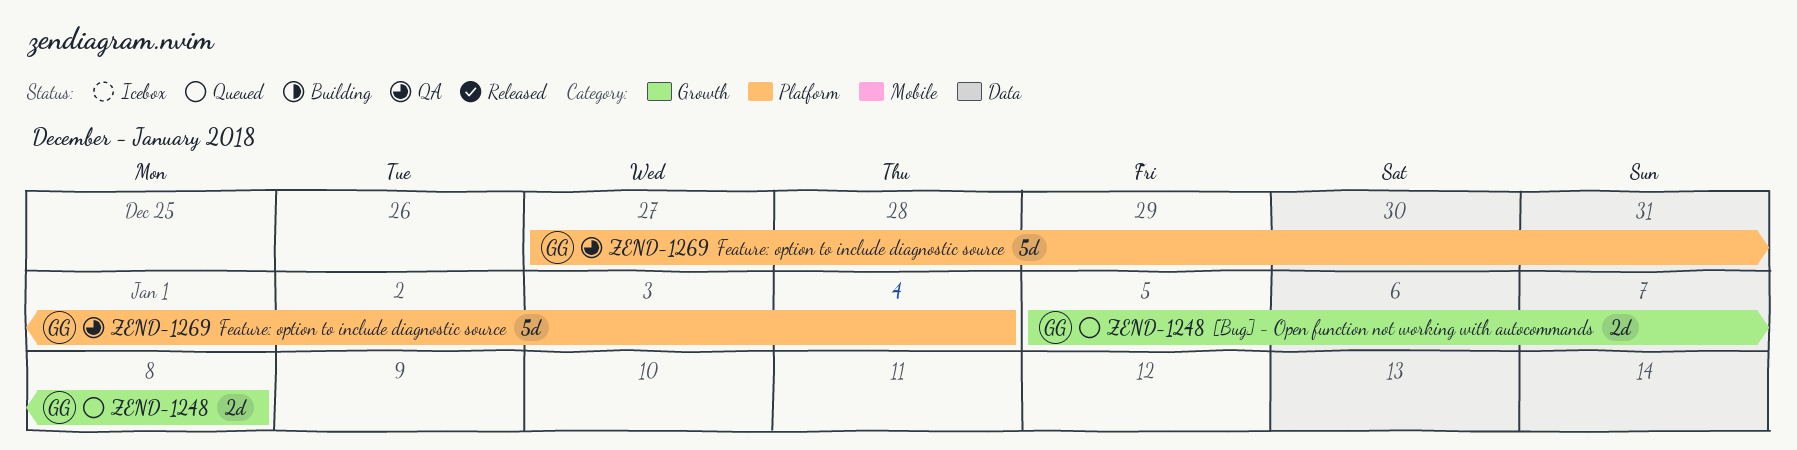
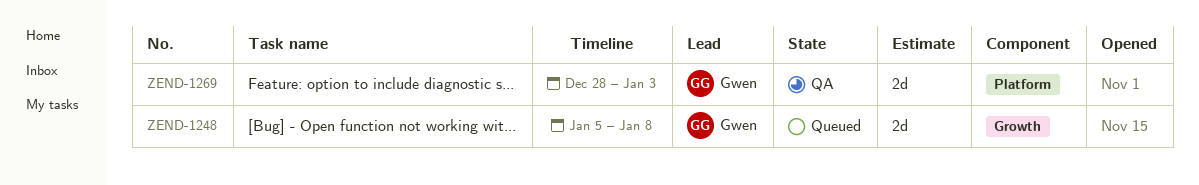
ZEND-1269, estimate: 5d -> 2d
ZEND-1269, start: Dec 27 -> Dec 28
ZEND-1269, due: Jan 4 -> Jan 3

